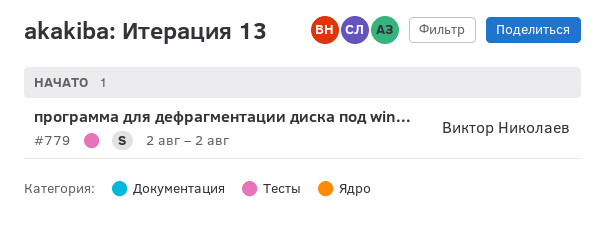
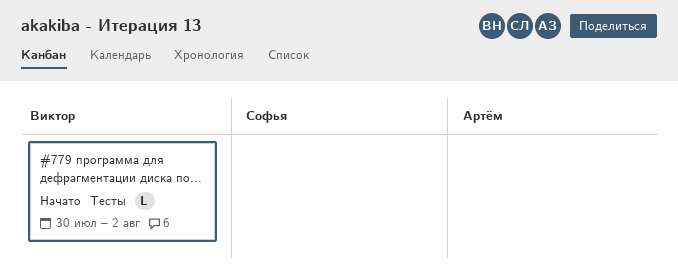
#779, estimate: S -> L
#779, start: Aug 2 -> Jul 30

